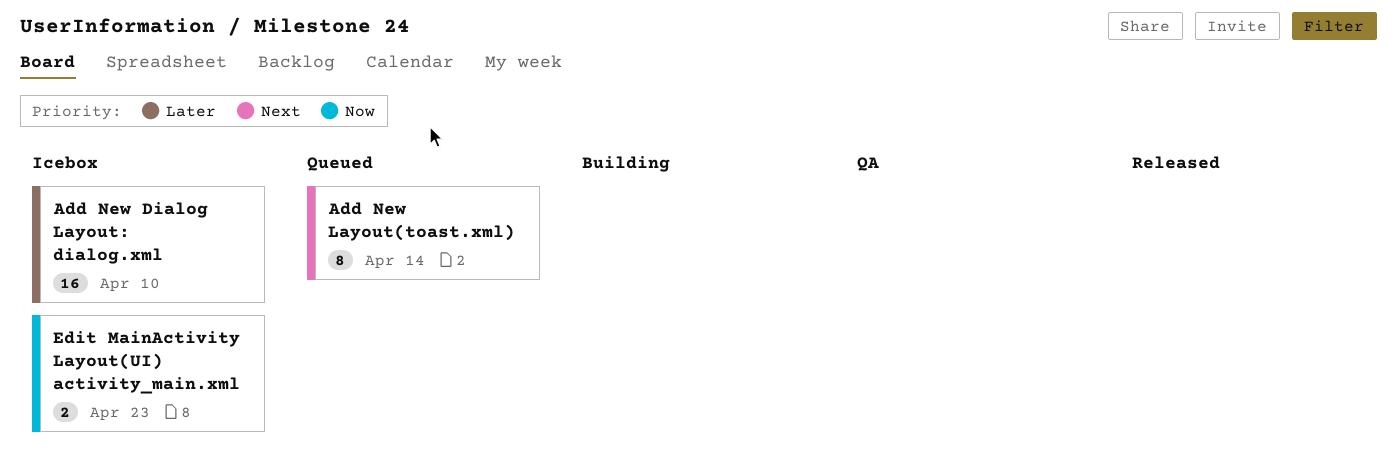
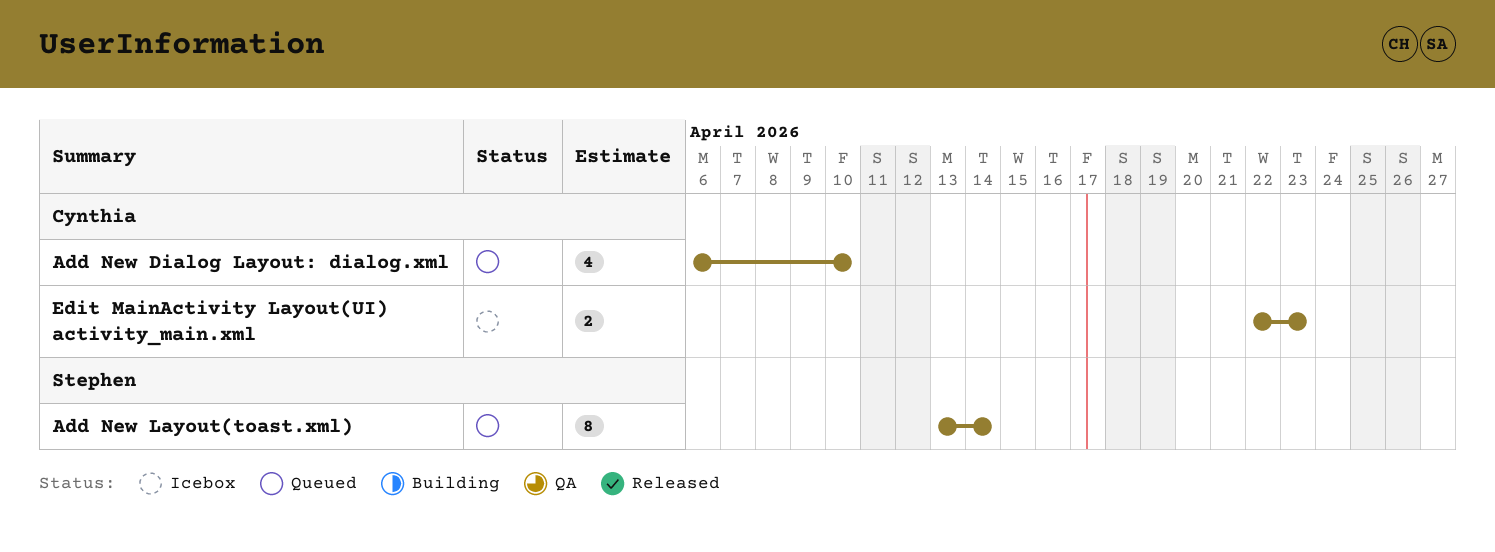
Add New Dialog Layout: dialog.xml, status: Icebox -> Queued
Add New Dialog Layout: dialog.xml, estimate: 16 -> 4

